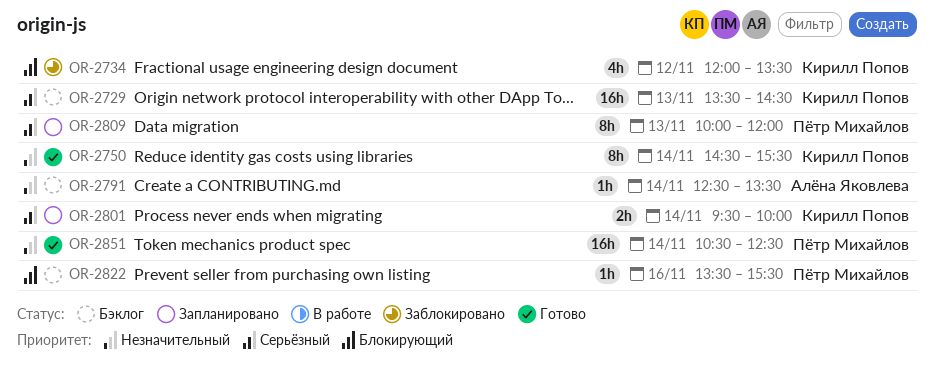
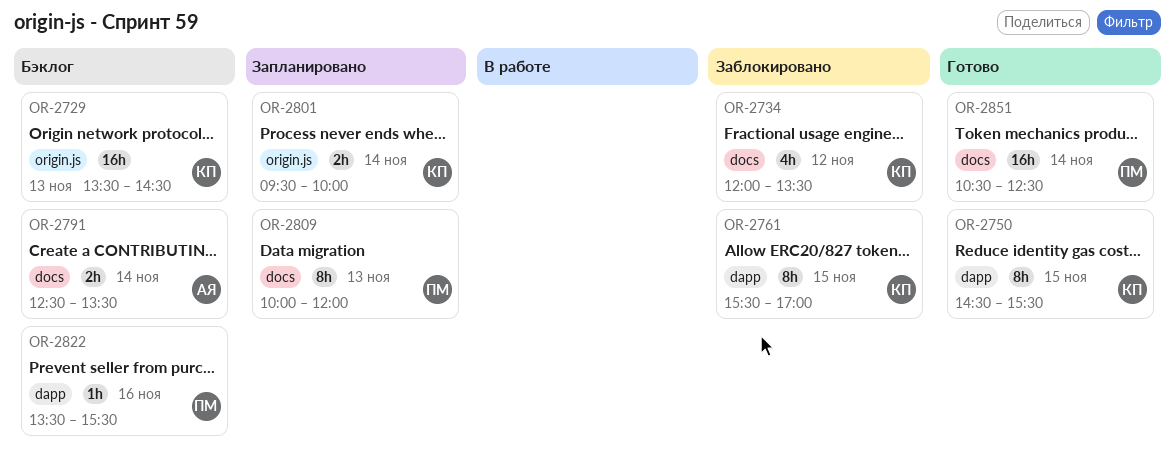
OR-2750, day: Nov 14 -> Nov 15
OR-2761: none -> present
OR-2791, estimate: 1h -> 2h

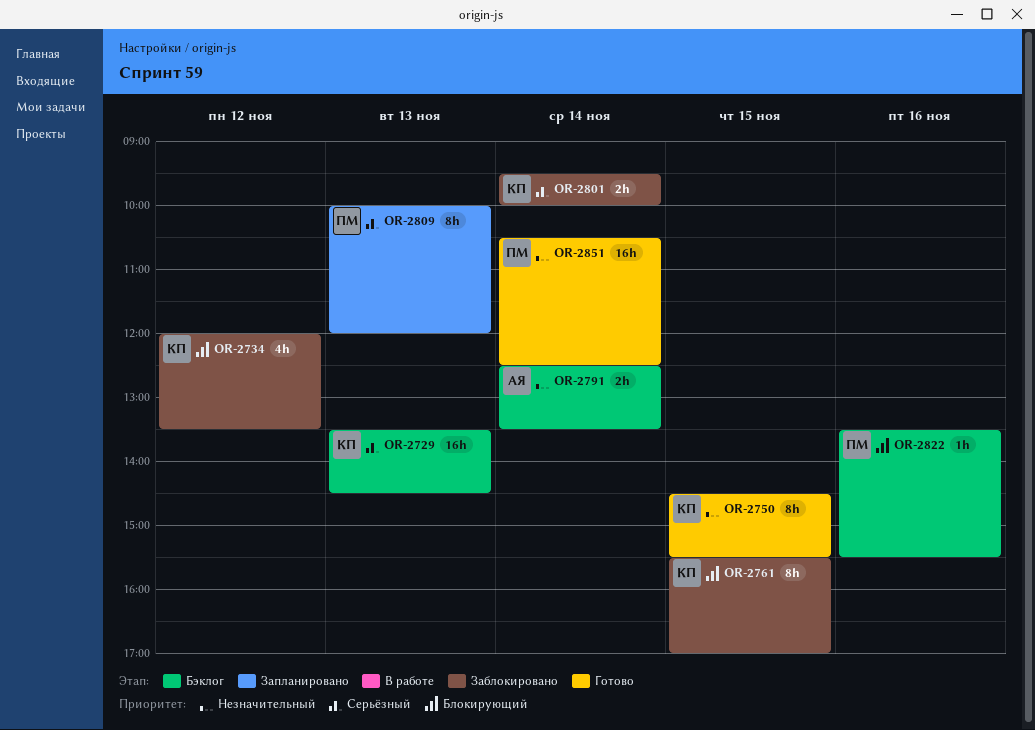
OR-2801, status: Запланировано -> Заблокировано

